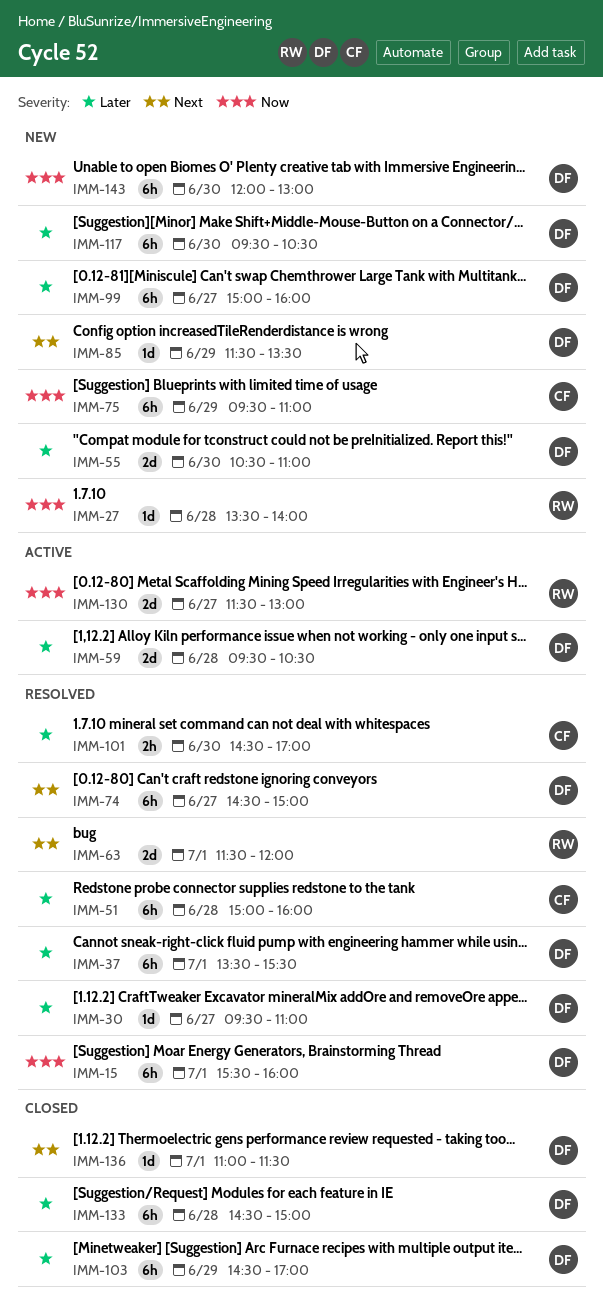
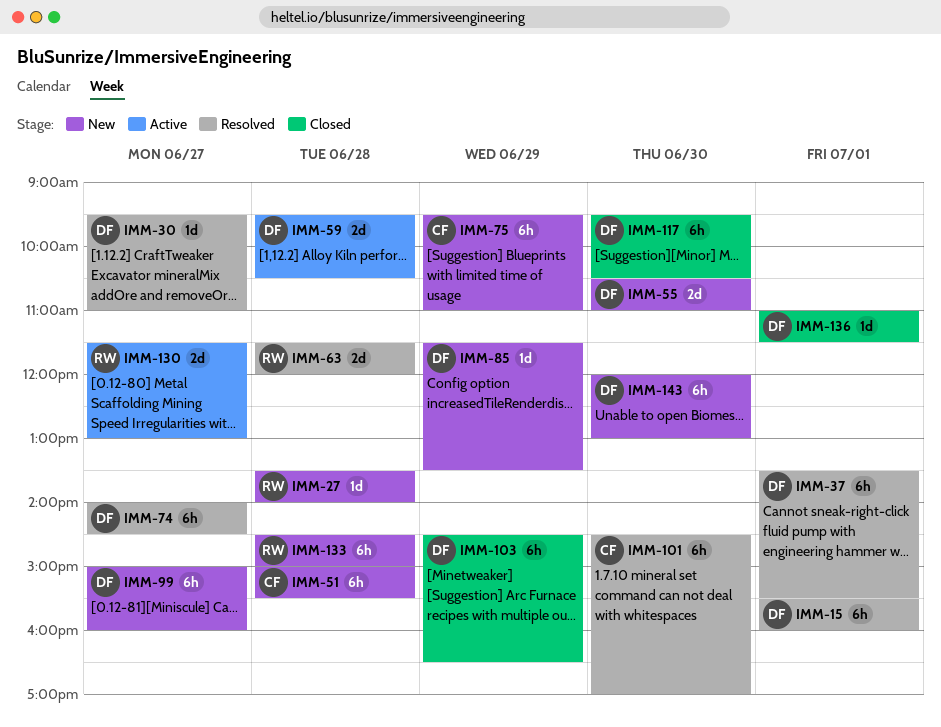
IMM-51, status: Resolved -> New
IMM-51, ends: 16:00 -> 15:30
IMM-63, day: Jul 1 -> Jun 28
IMM-74, begins: 14:30 -> 14:00
IMM-74, ends: 15:00 -> 14:30
IMM-101, estimate: 2h -> 6h
IMM-103, ends: 17:00 -> 16:30
IMM-117, status: New -> Closed
IMM-133, status: Closed -> New
IMM-133, owner: DF -> RW

